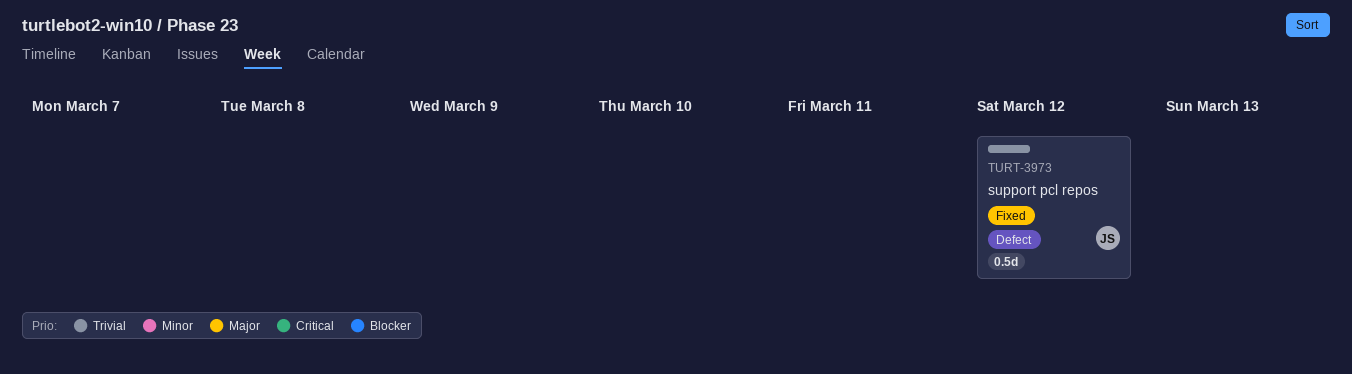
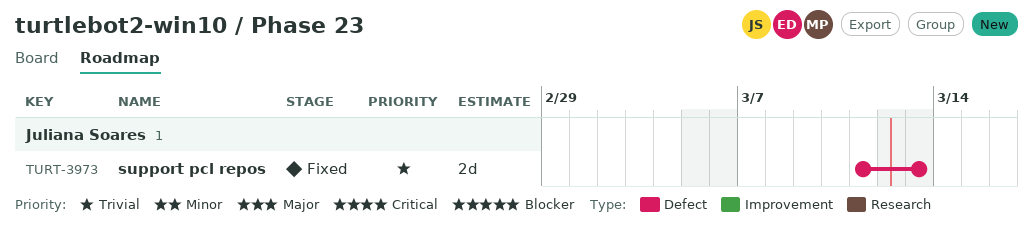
TURT-3973, estimate: 0.5d -> 2d
TURT-3973, due: Mar 12 -> Mar 13

